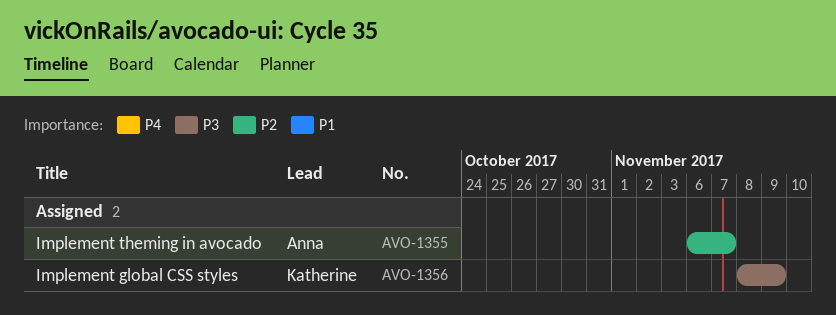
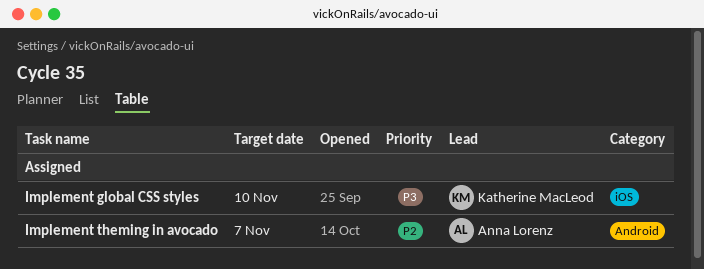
Implement global CSS styles, due: Nov 9 -> Nov 10

